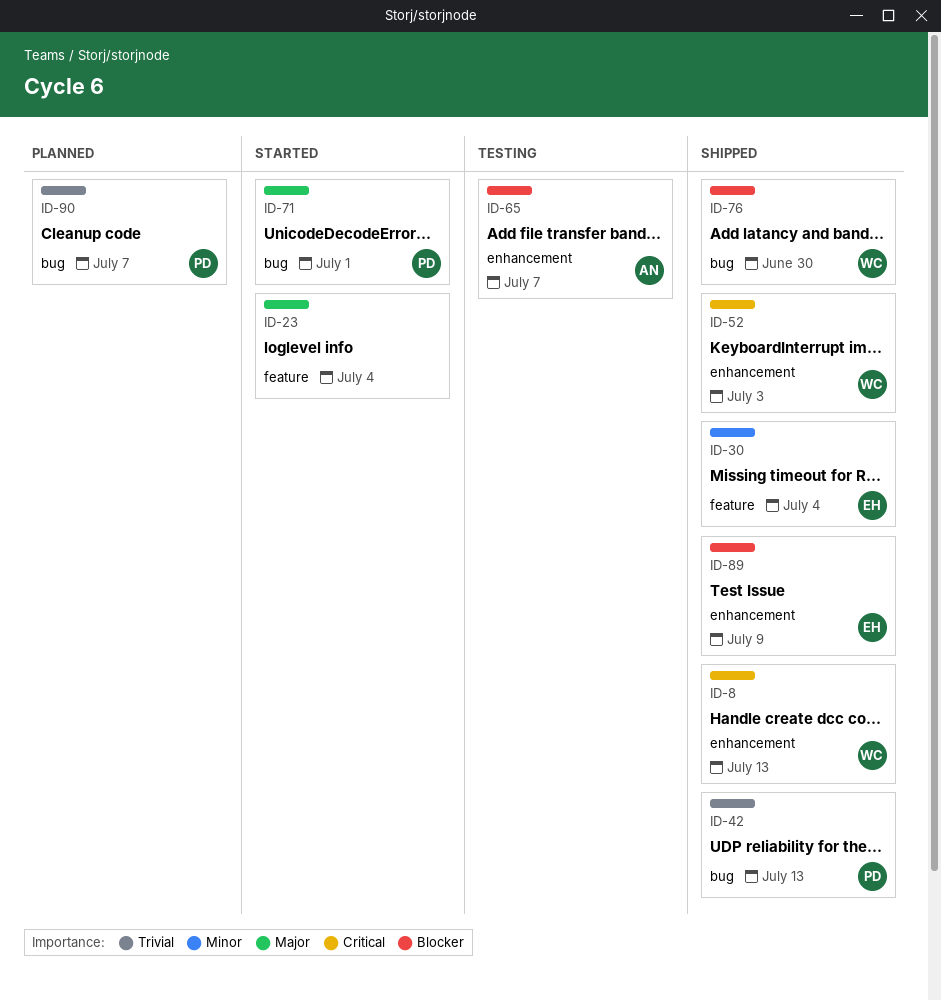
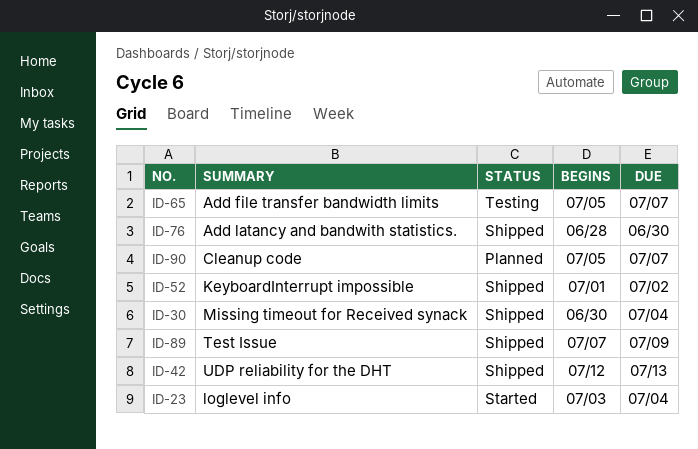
ID-8: present -> none
ID-52, due: Jul 3 -> Jul 2
ID-71: present -> none

